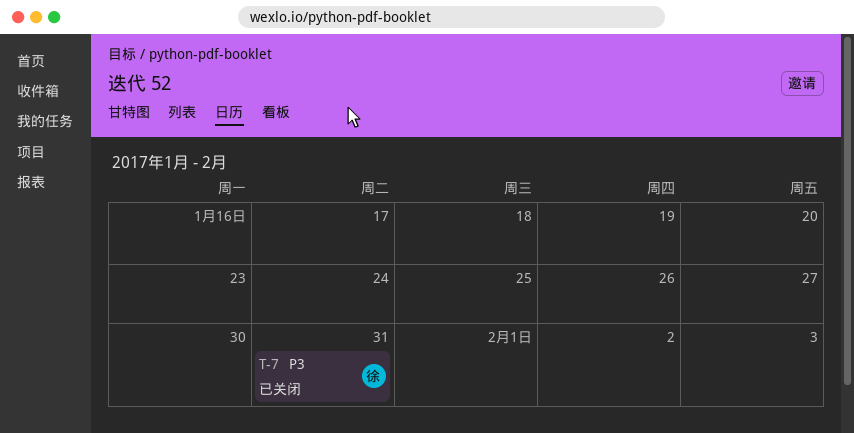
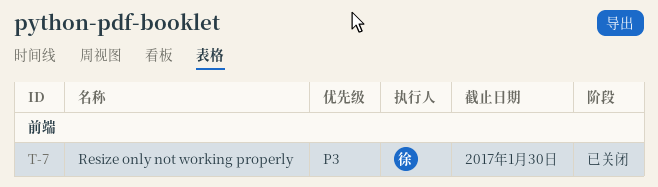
T-7, due: Jan 31 -> Jan 30

